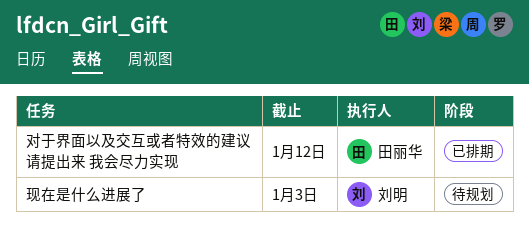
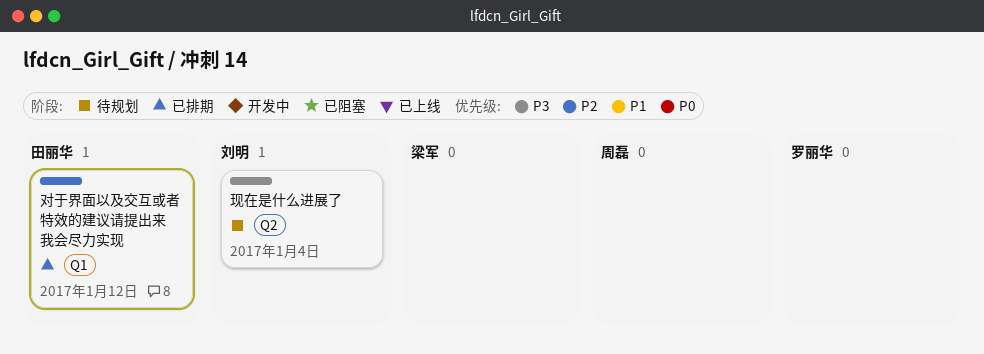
现在是什么进展了, due: Jan 3 -> Jan 4

